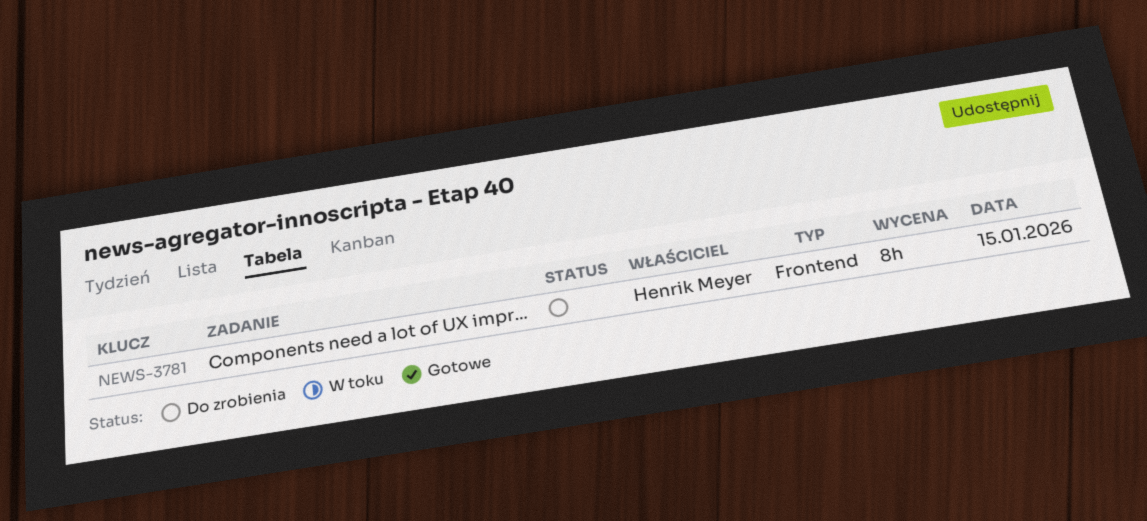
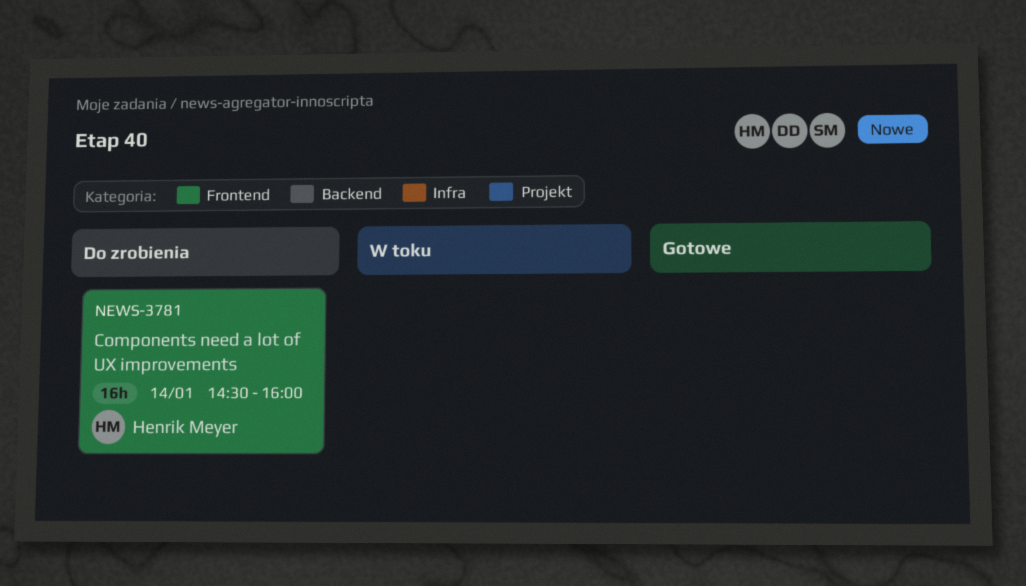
NEWS-3781, estimate: 8h -> 16h
NEWS-3781, day: Jan 15 -> Jan 14

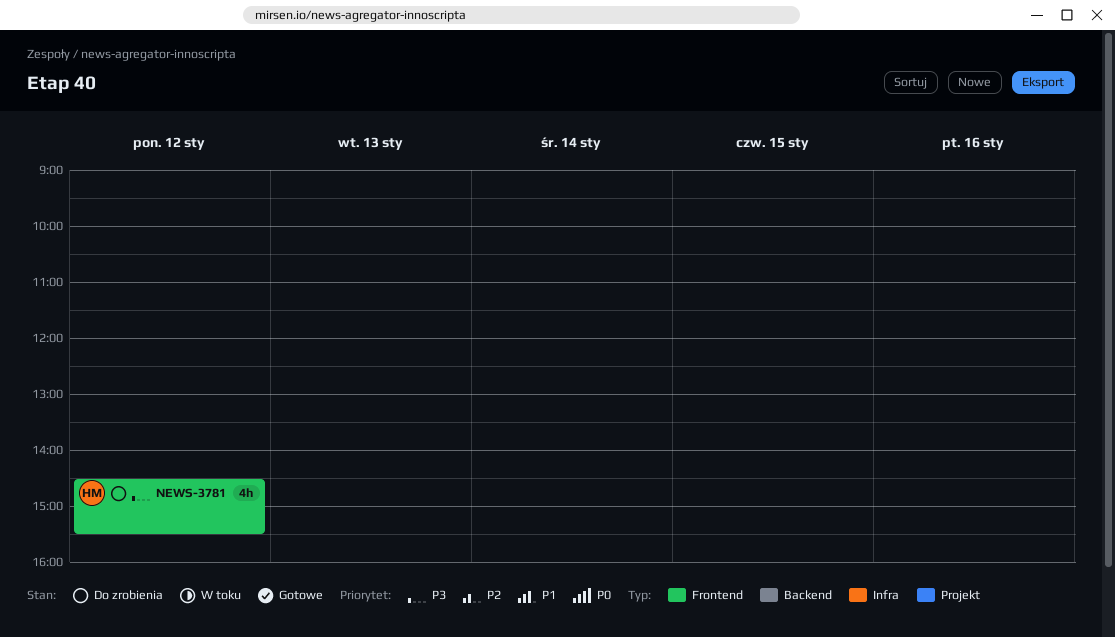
NEWS-3781, estimate: 16h -> 4h
NEWS-3781, day: Jan 14 -> Jan 12
NEWS-3781, ends: 16:00 -> 15:30

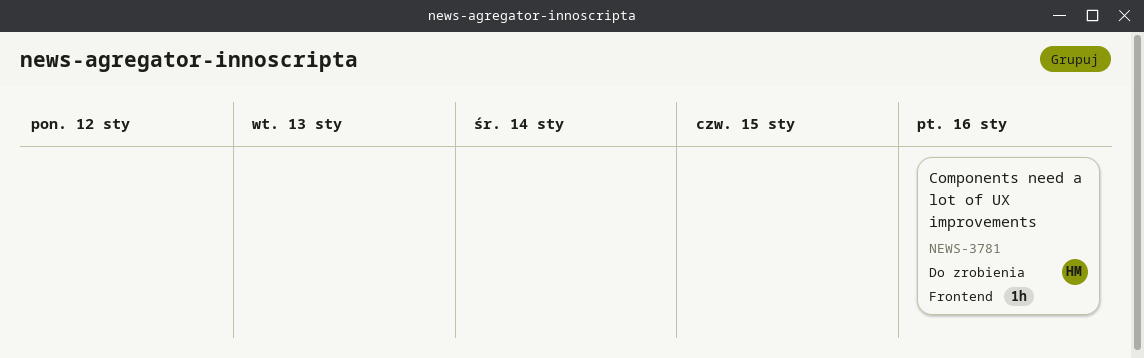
NEWS-3781, estimate: 4h -> 1h
NEWS-3781, day: Jan 12 -> Jan 16

